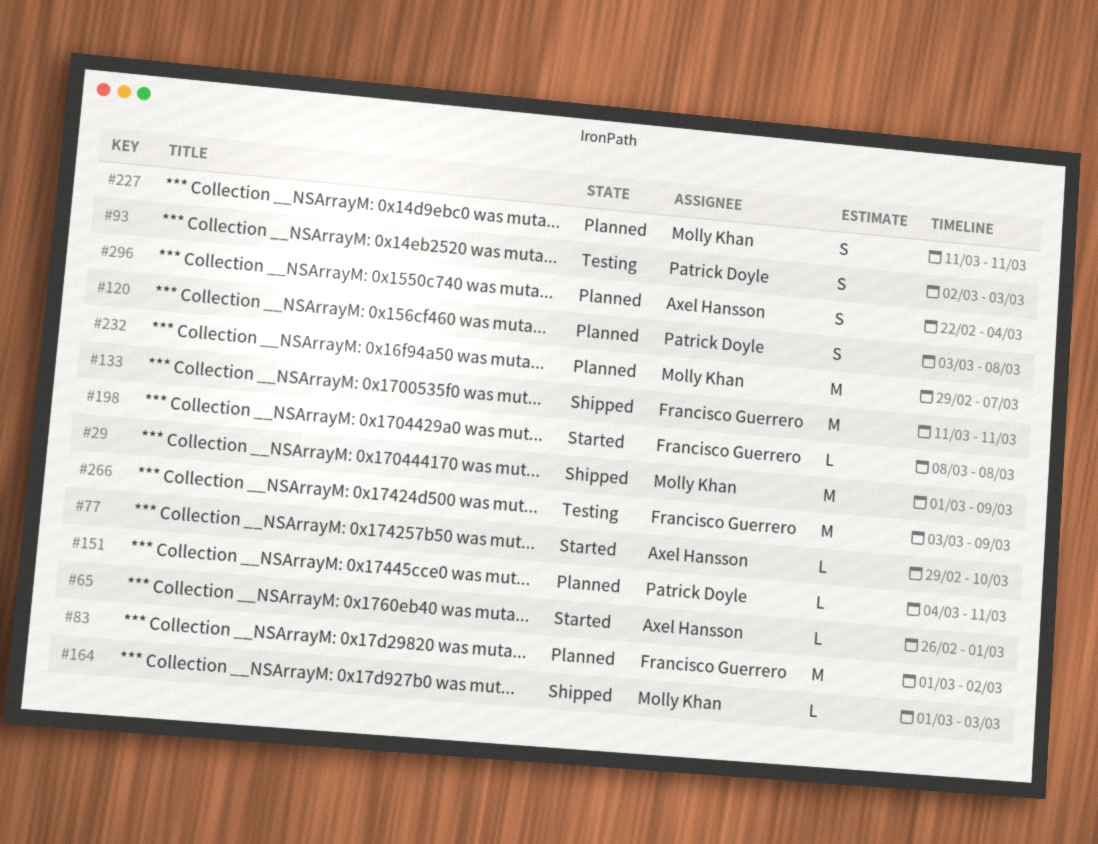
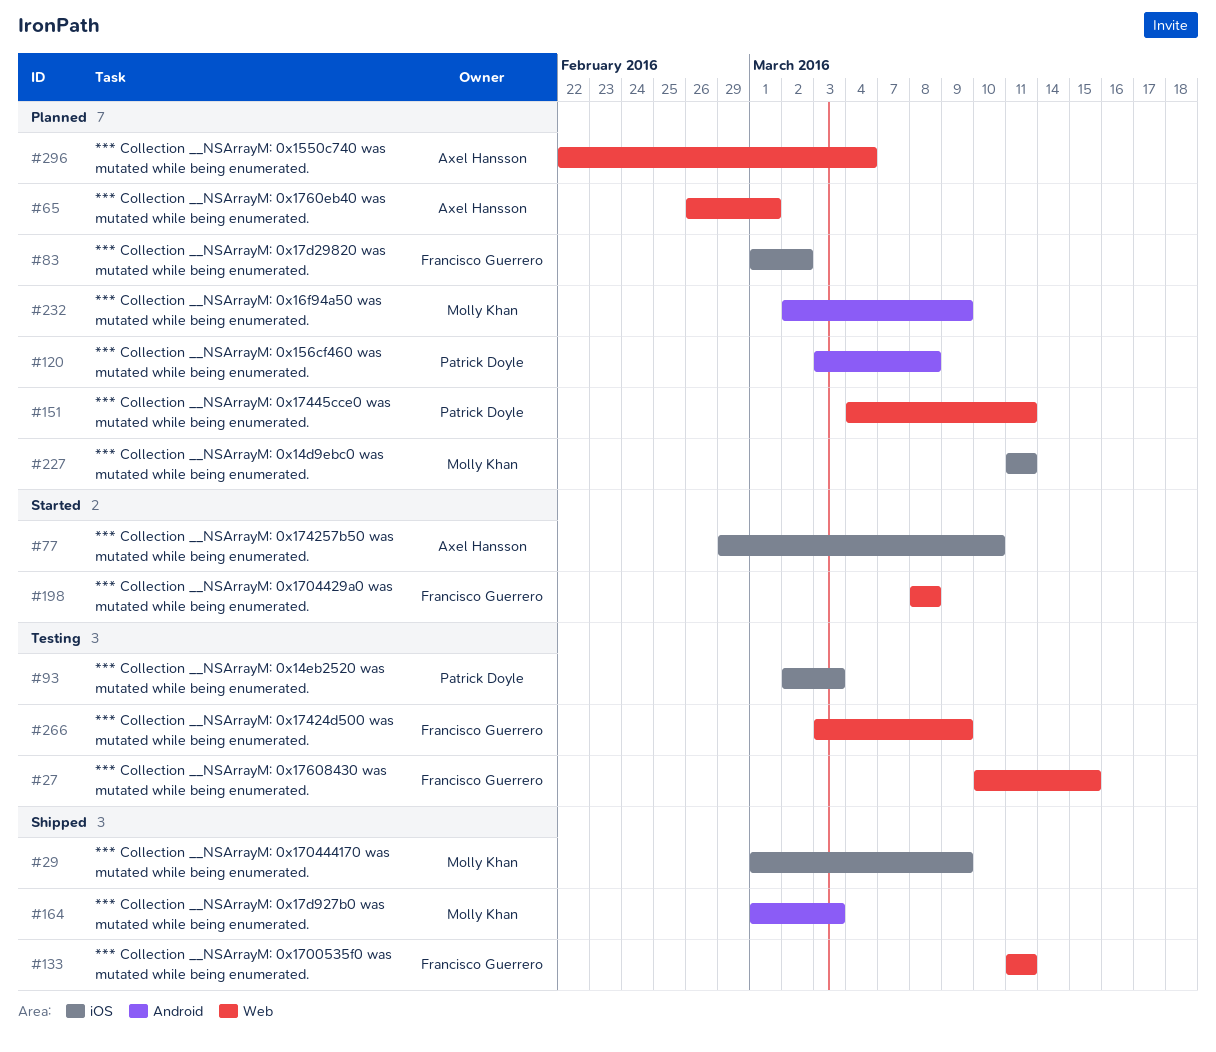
#27: none -> present
#65, status: Started -> Planned
#232, start: Feb 29 -> Mar 2
#232, due: Mar 7 -> Mar 9

